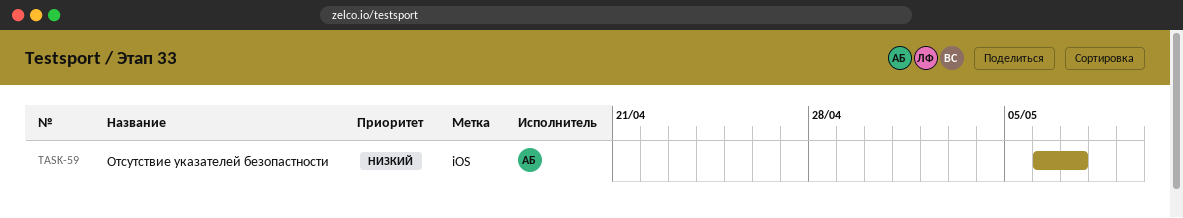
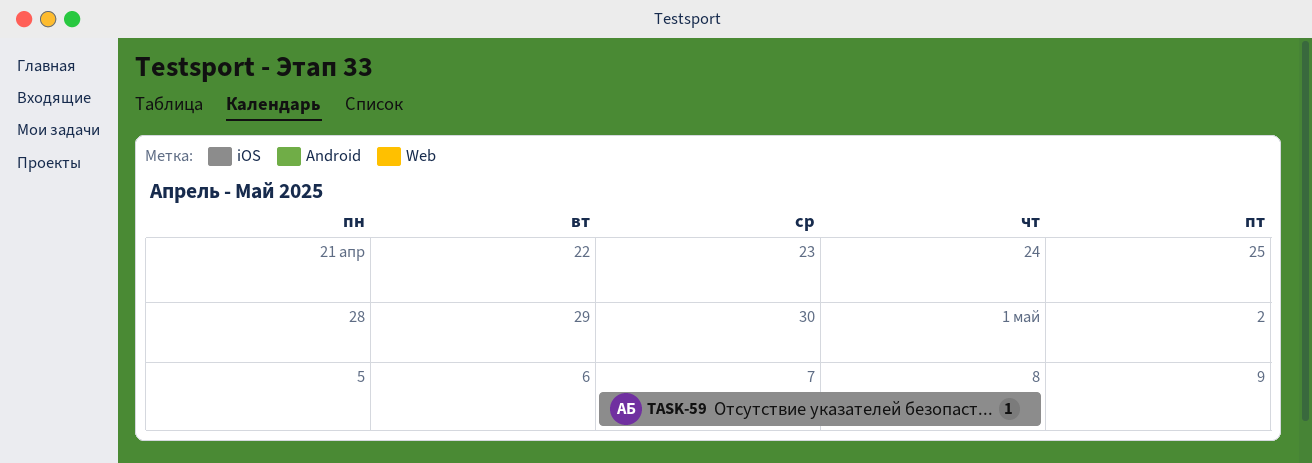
TASK-59, start: May 6 -> May 7
TASK-59, due: May 7 -> May 8

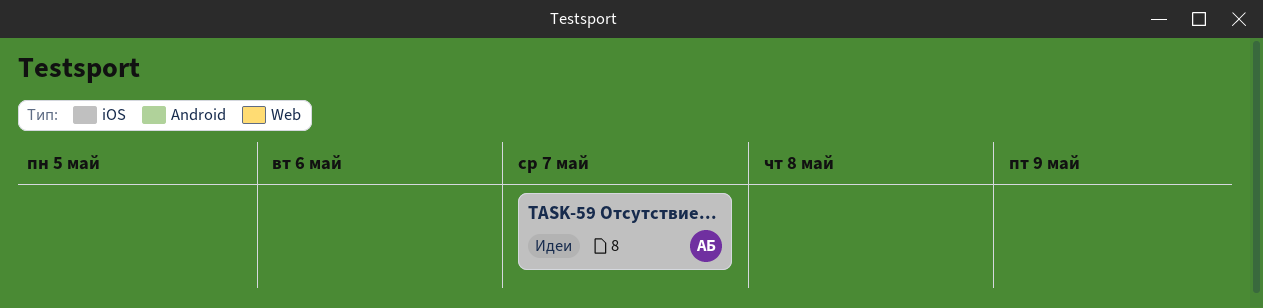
TASK-59, due: May 8 -> May 7

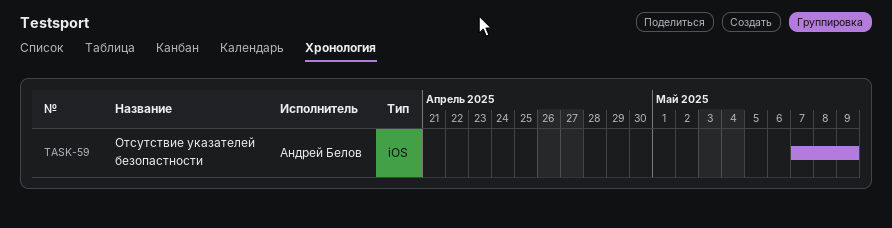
TASK-59, due: May 7 -> May 9

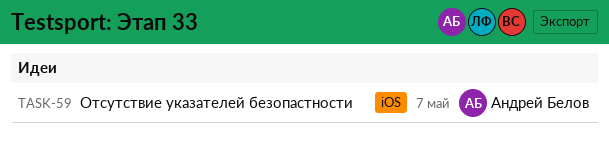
TASK-59, due: May 9 -> May 7

